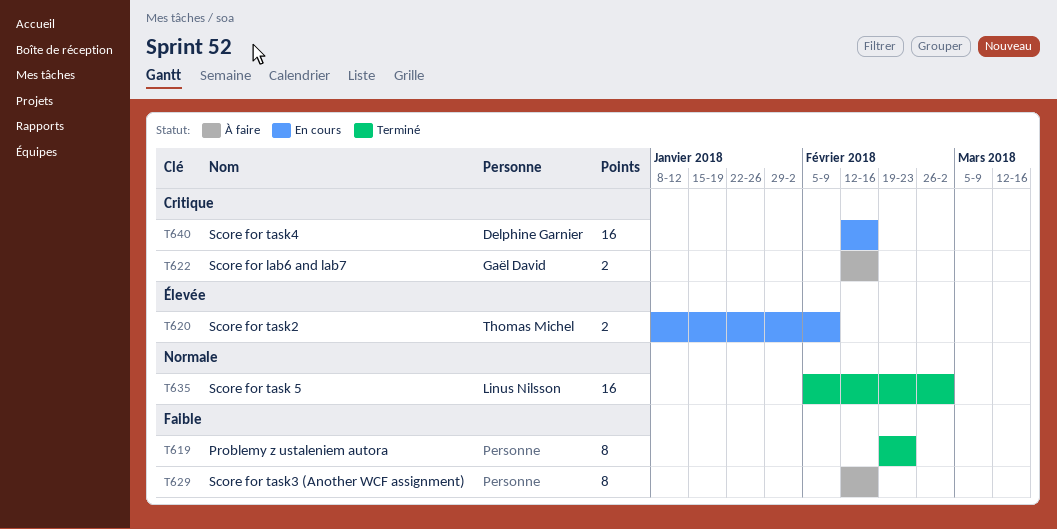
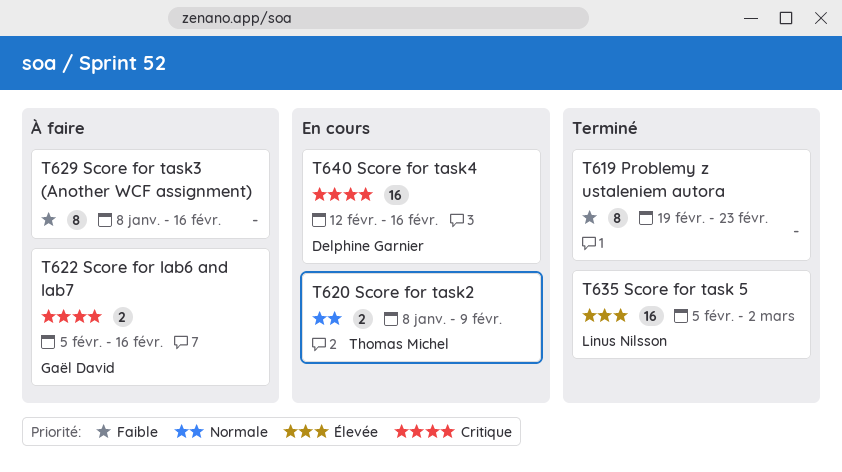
T620, priority: Élevée -> Normale
T622, start: Feb 12 -> Feb 5
T629, start: Feb 12 -> Jan 8
T635, priority: Normale -> Élevée

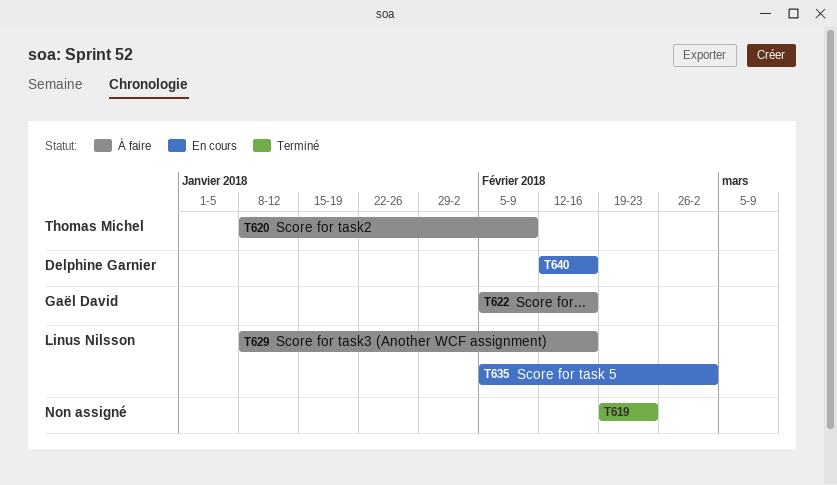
T620, status: En cours -> À faire
T629, owner: none -> Linus Nilsson
T635, status: Terminé -> En cours

